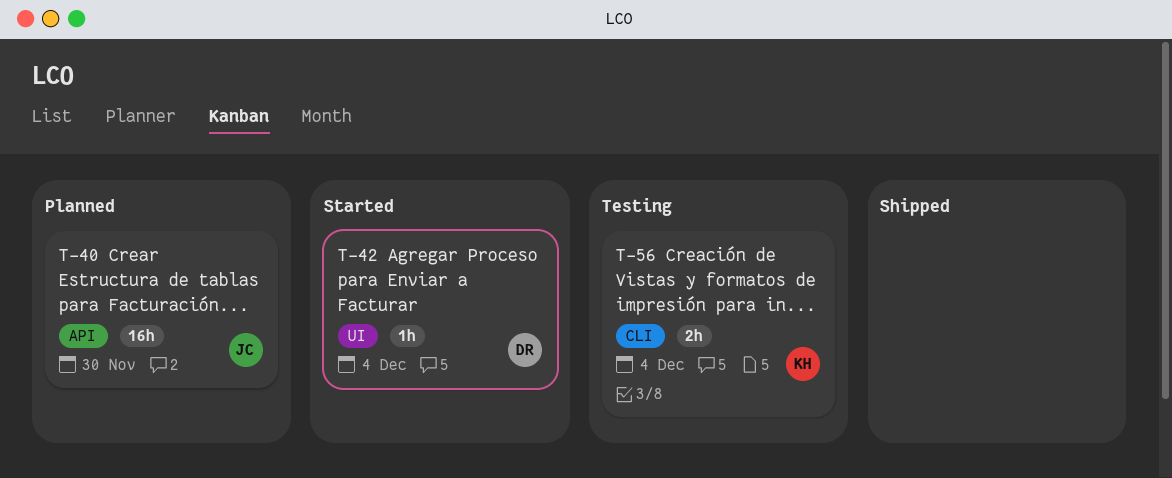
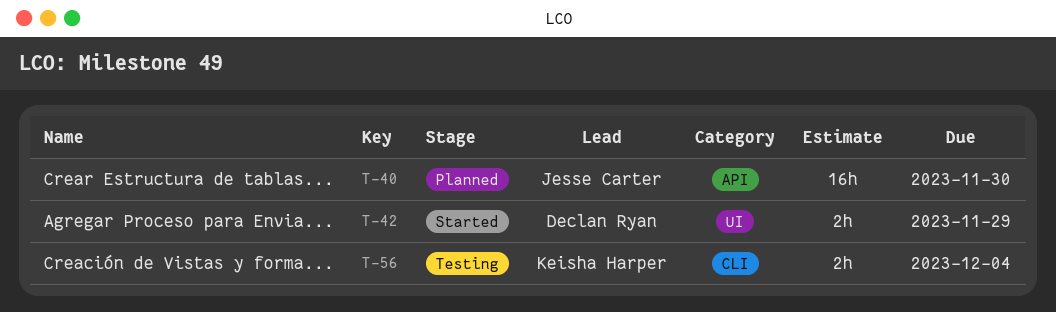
T-42, estimate: 1h -> 2h
T-42, due: Dec 4 -> Nov 29

